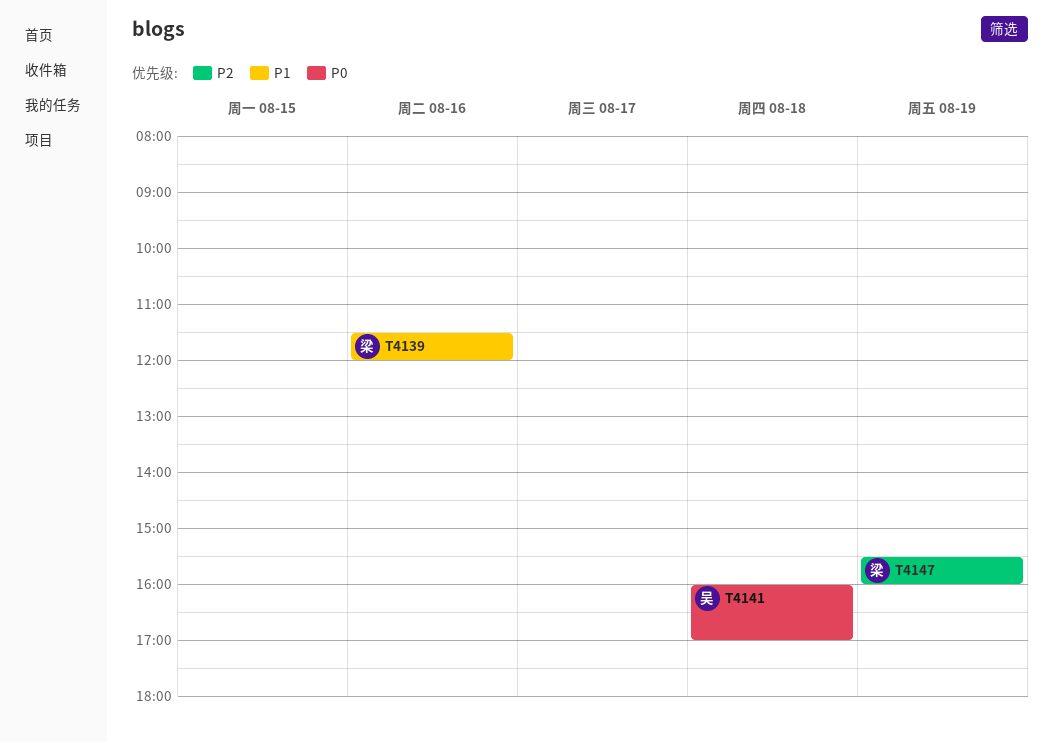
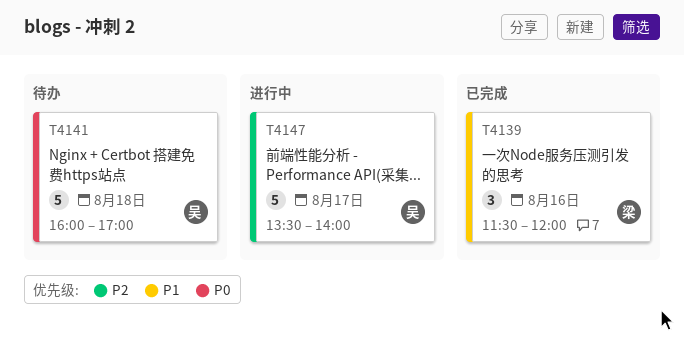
T4147, owner: 梁 -> 吴
T4147, day: Aug 19 -> Aug 17
T4147, begins: 15:30 -> 13:30
T4147, ends: 16:00 -> 14:00

